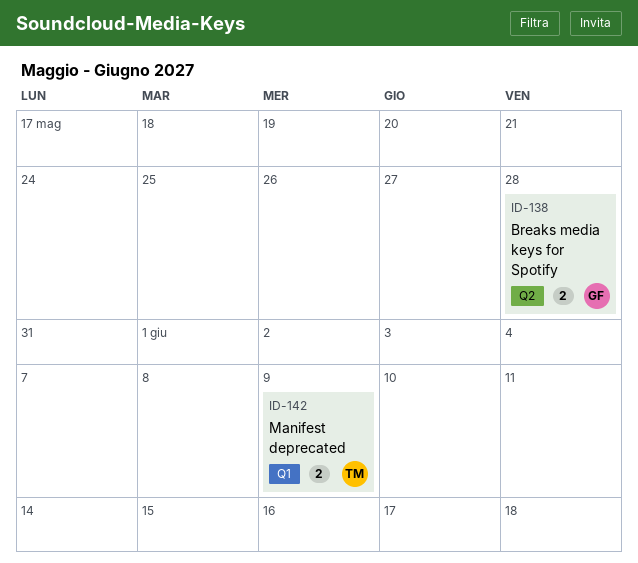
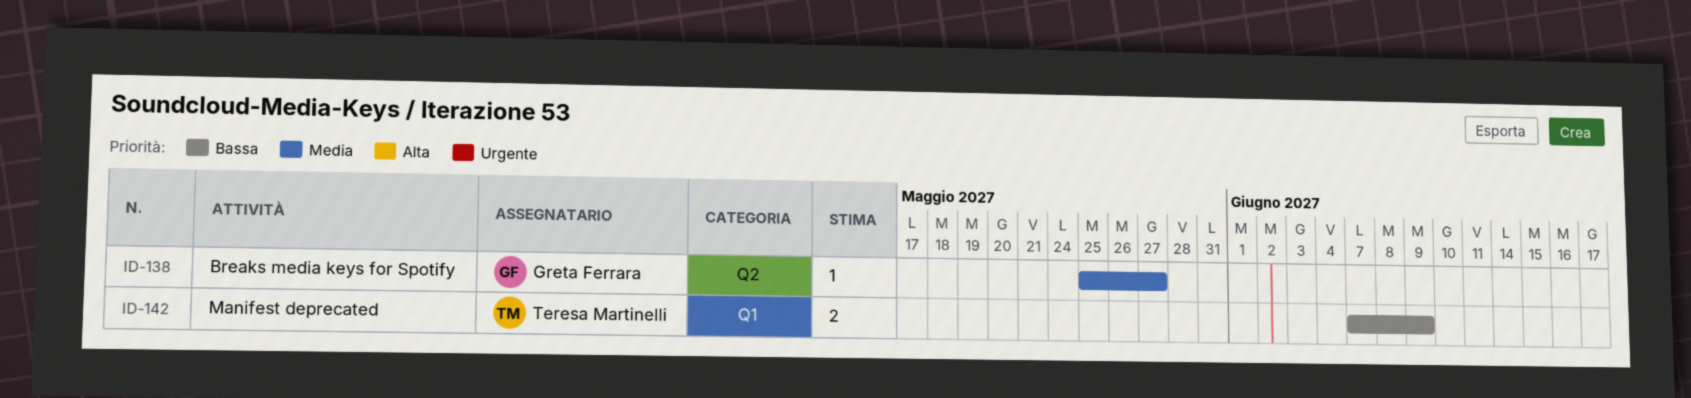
ID-138, estimate: 2 -> 1
ID-138, due: May 28 -> May 27

